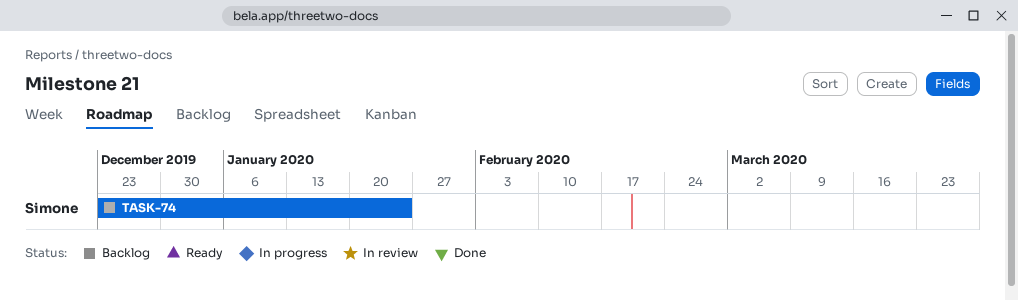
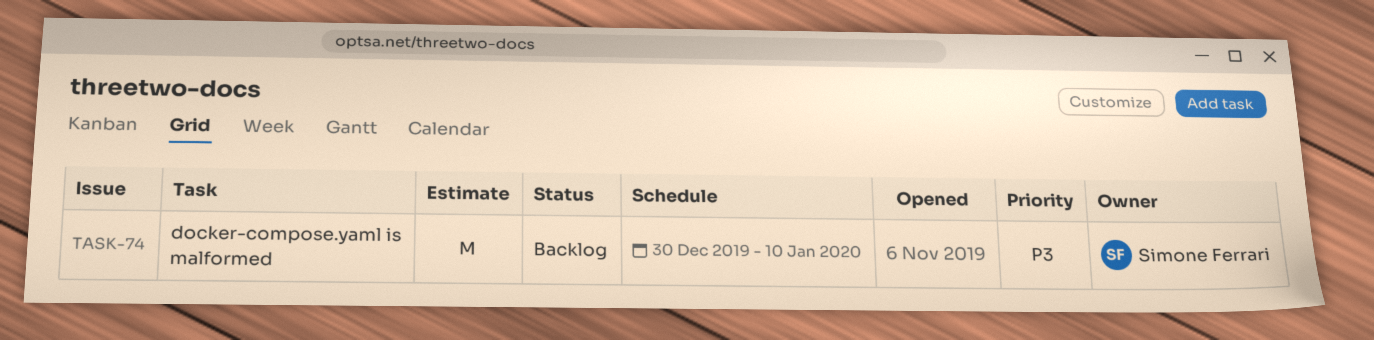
TASK-74, start: Dec 23 -> Dec 30
TASK-74, due: Jan 24 -> Jan 10

